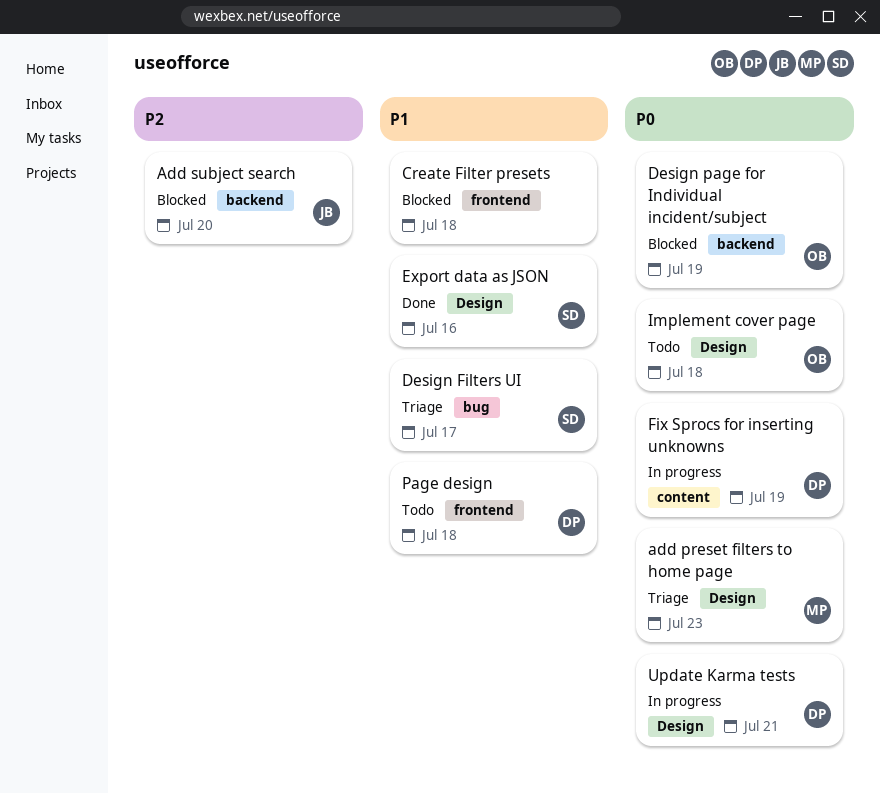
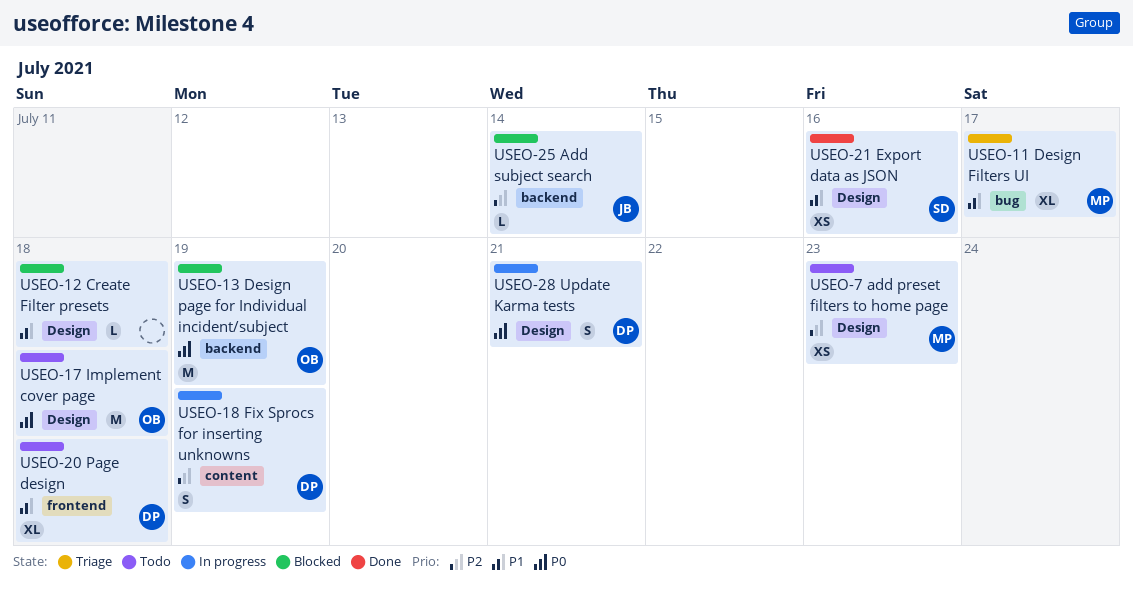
add preset filters to home page, status: Triage -> Todo
add preset filters to home page, priority: P0 -> P2
Add subject search, due: Jul 20 -> Jul 14
Create Filter presets, label: frontend -> Design
Design Filters UI, owner: SD -> MP
Fix Sprocs for inserting unknowns, priority: P0 -> P2

